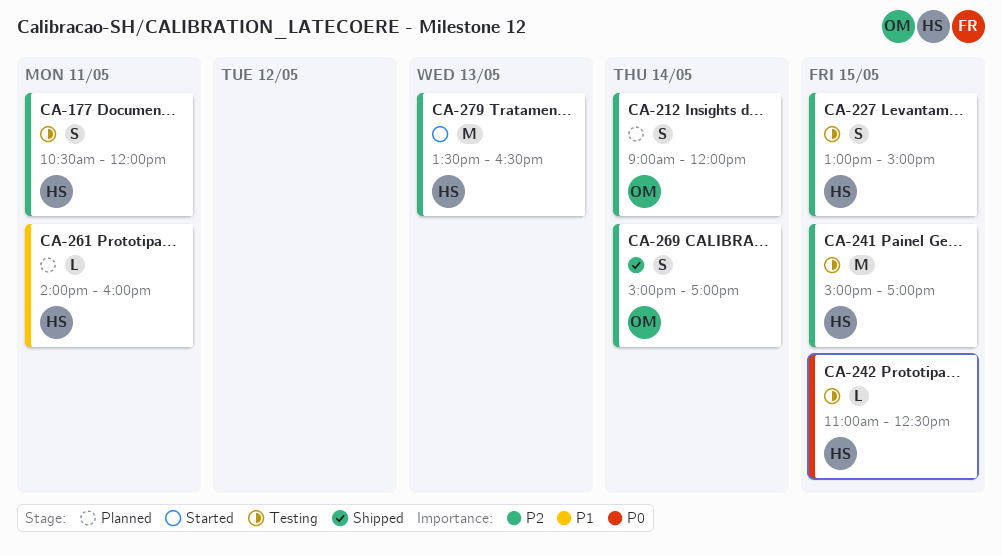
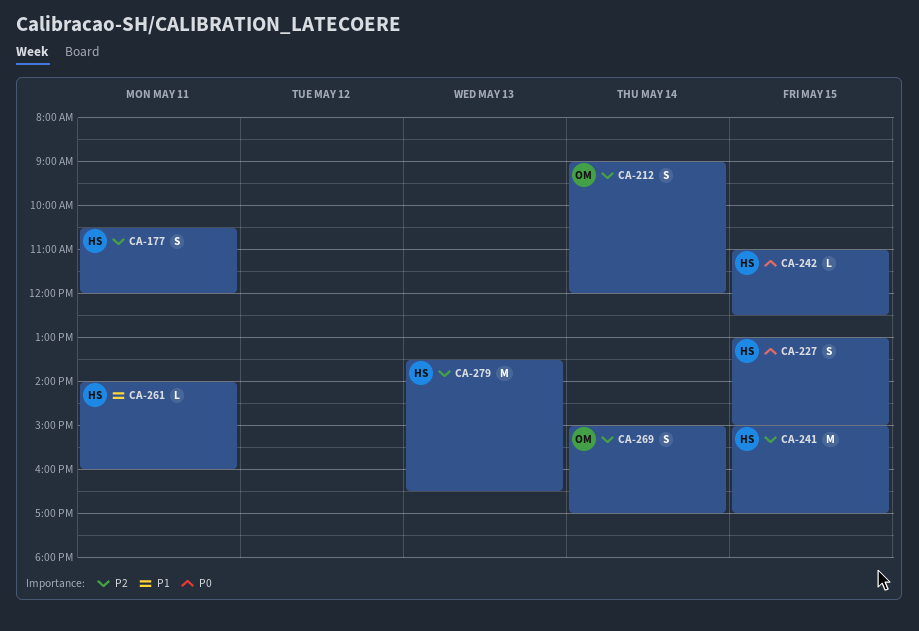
CA-227, priority: P2 -> P0

